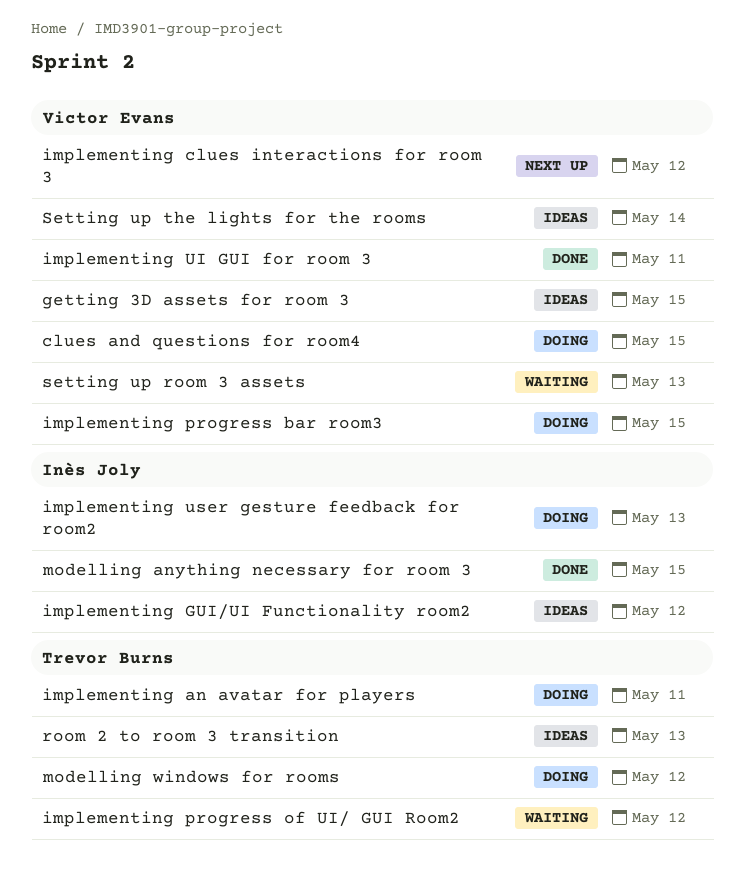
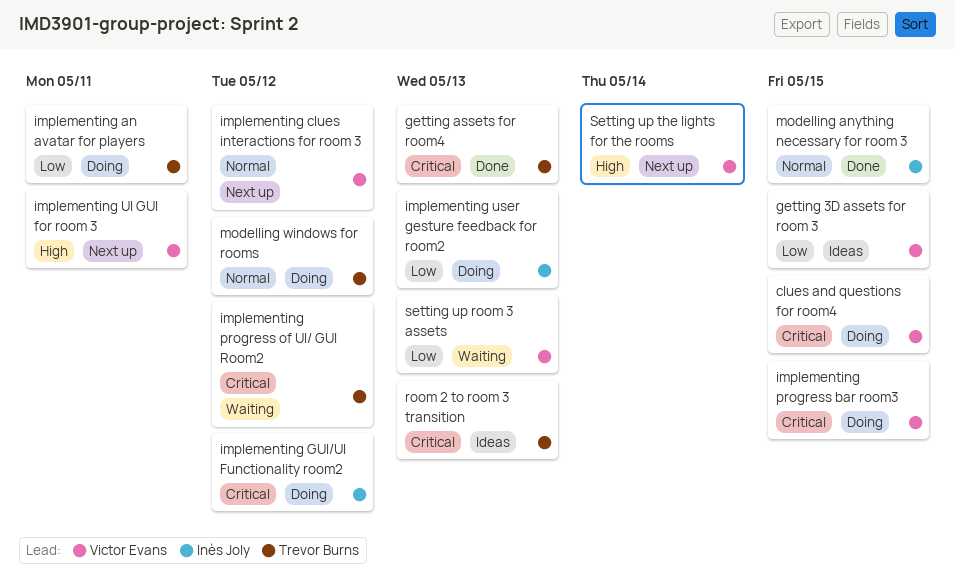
getting assets for room4: none -> present
implementing GUI/UI Functionality room2, status: Ideas -> Doing
implementing UI GUI for room 3, status: Done -> Next up
Setting up the lights for the rooms, status: Ideas -> Next up

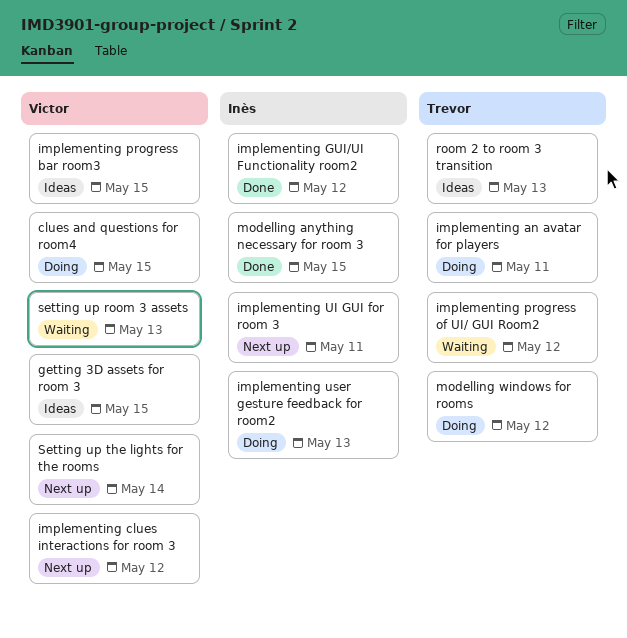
getting assets for room4: present -> none
implementing GUI/UI Functionality room2, status: Doing -> Done
implementing progress bar room3, status: Doing -> Ideas
implementing UI GUI for room 3, owner: Victor Evans -> Inès Joly

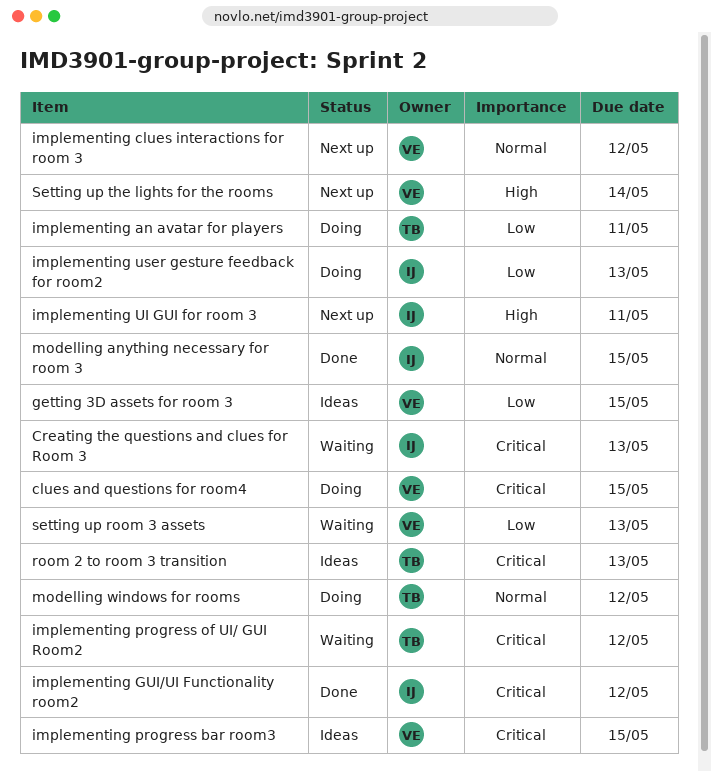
Creating the questions and clues for Room 3: none -> present

